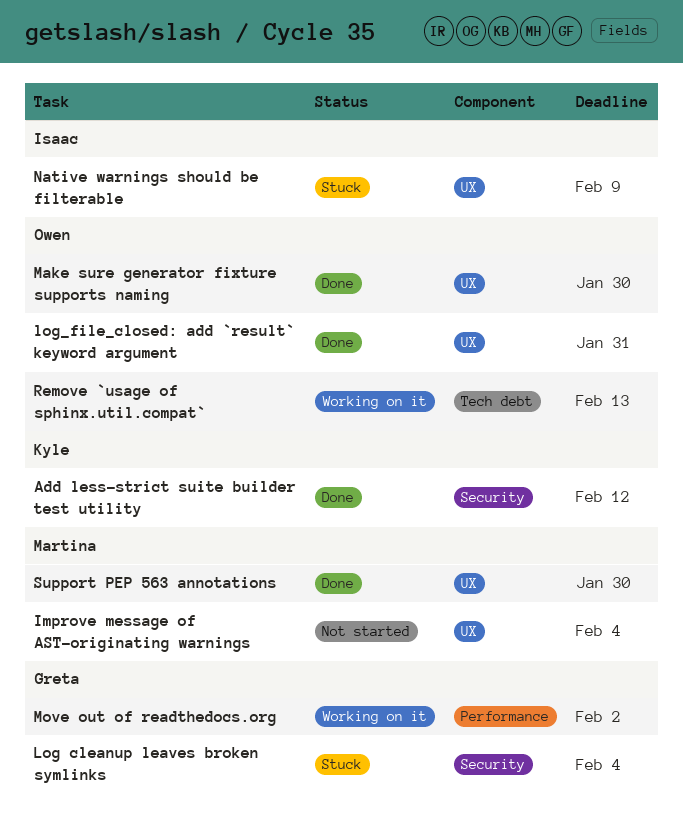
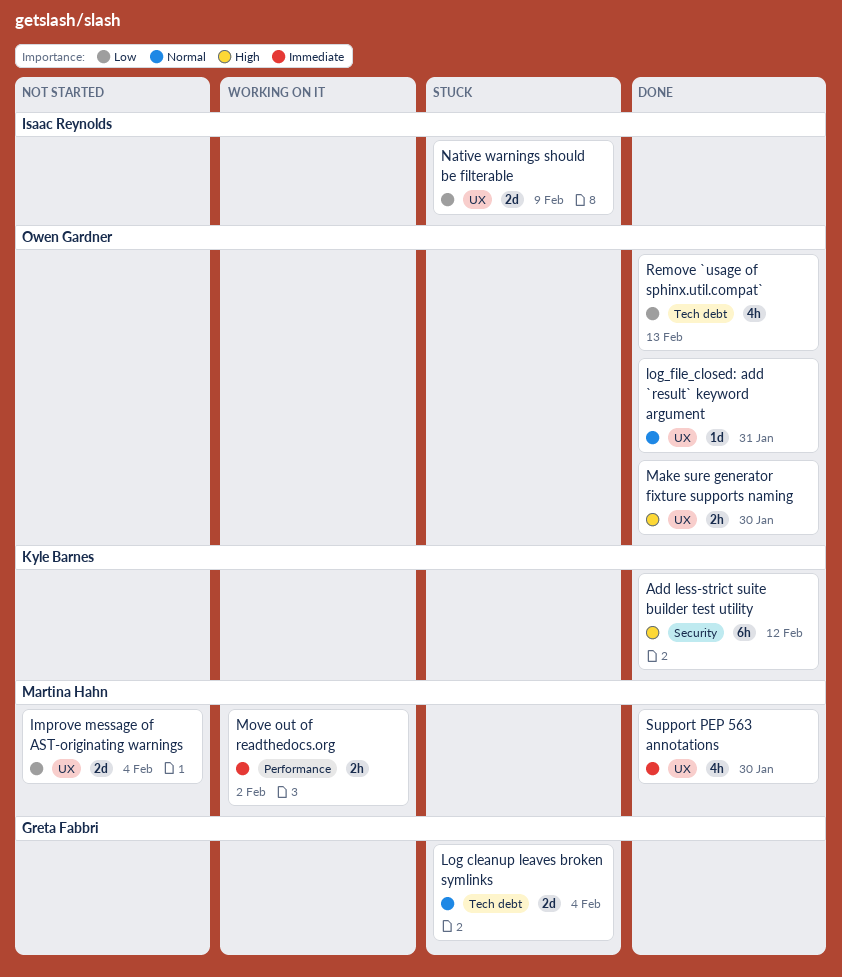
Log cleanup leaves broken symlinks, label: Security -> Tech debt
Move out of readthedocs.org, owner: Greta Fabbri -> Martina Hahn
Remove `usage of sphinx.util.compat`, status: Working on it -> Done

